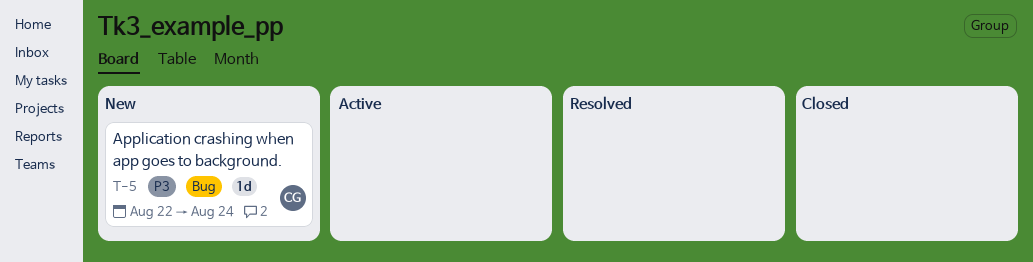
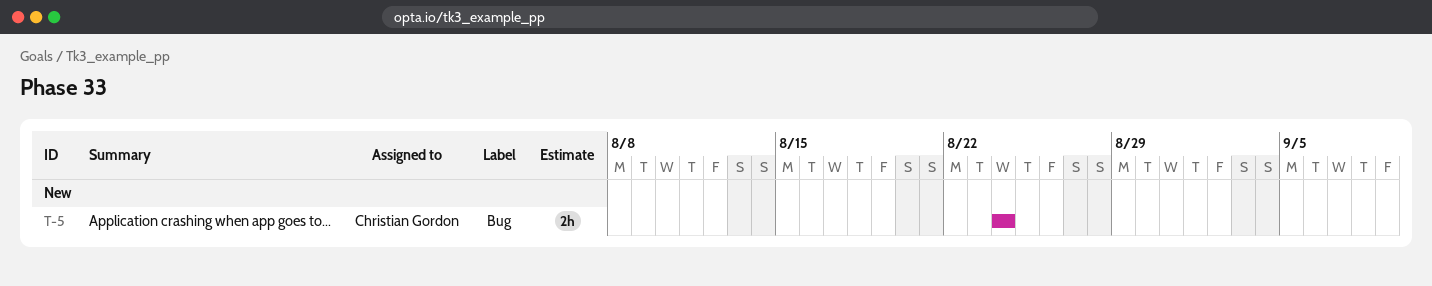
T-5, estimate: 1d -> 2h
T-5, start: Aug 22 -> Aug 24

